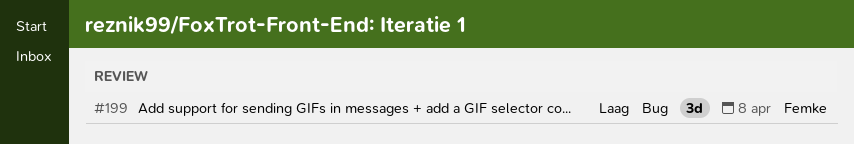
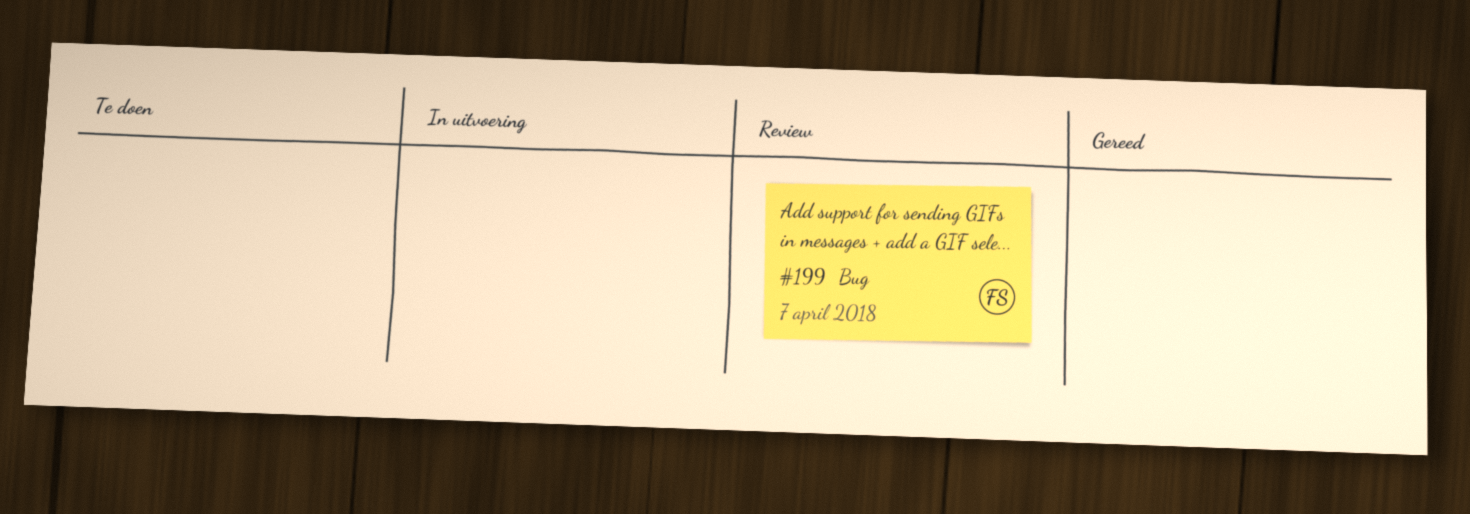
#199, day: Apr 8 -> Apr 7

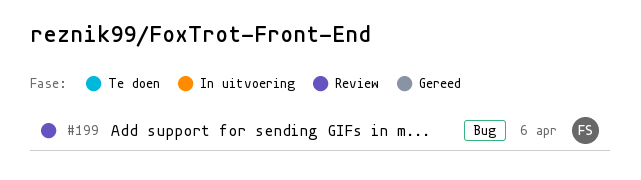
#199, day: Apr 7 -> Apr 6

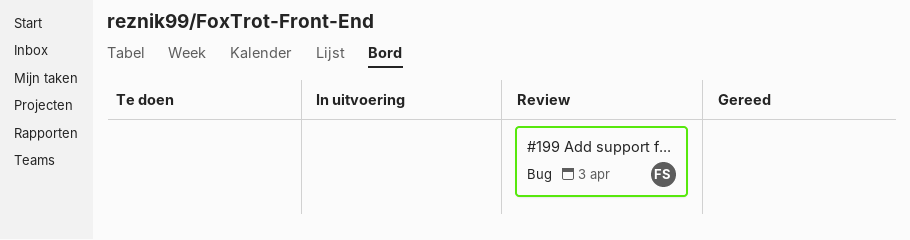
#199, day: Apr 6 -> Apr 3

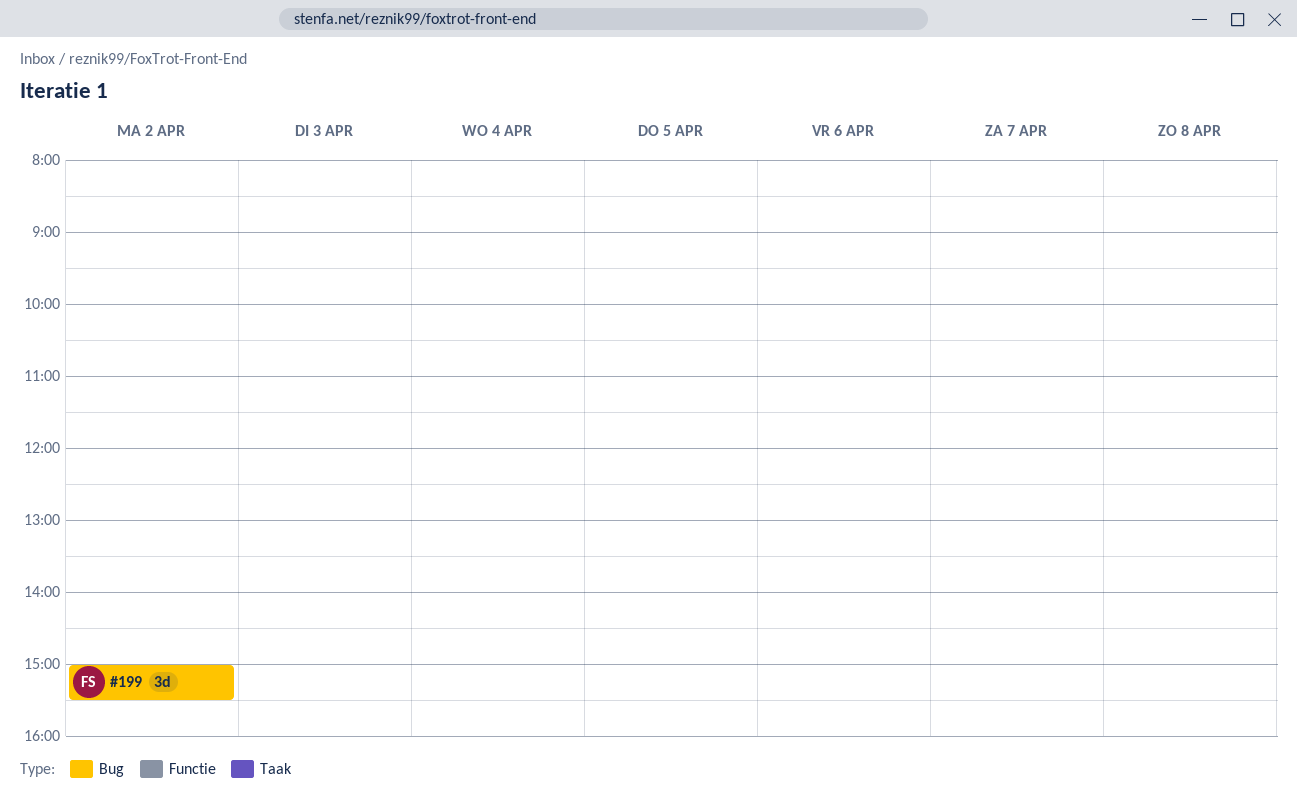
#199, day: Apr 3 -> Apr 2

